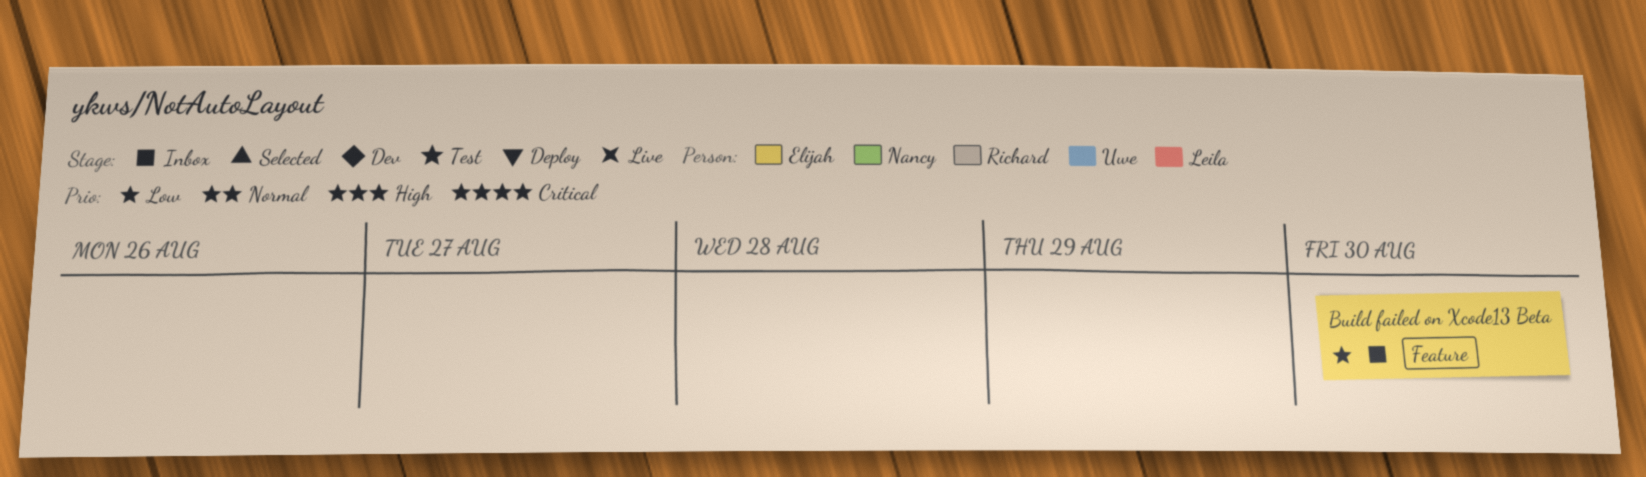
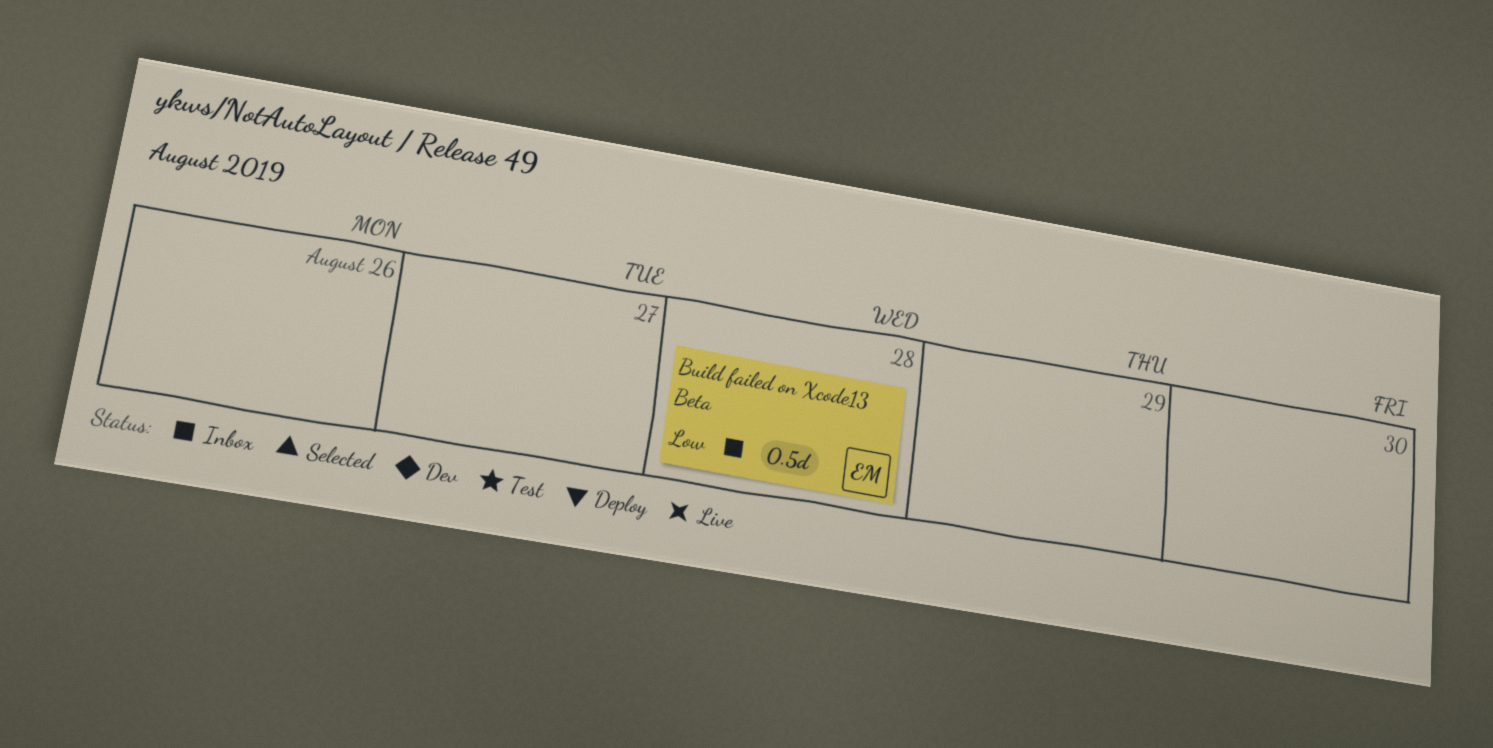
Build failed on Xcode13 Beta, due: Aug 30 -> Aug 28

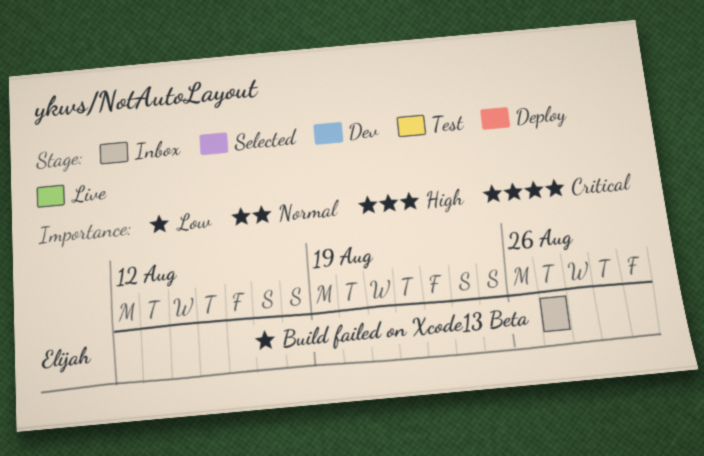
Build failed on Xcode13 Beta, due: Aug 28 -> Aug 27

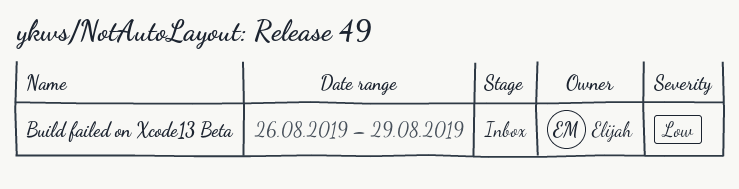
Build failed on Xcode13 Beta, start: Aug 27 -> Aug 26
Build failed on Xcode13 Beta, due: Aug 27 -> Aug 29

